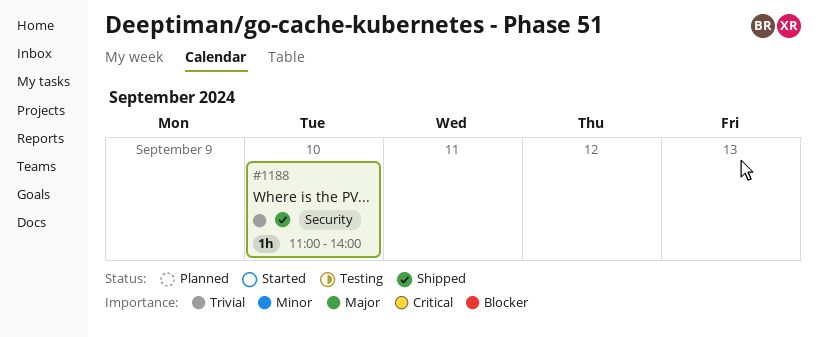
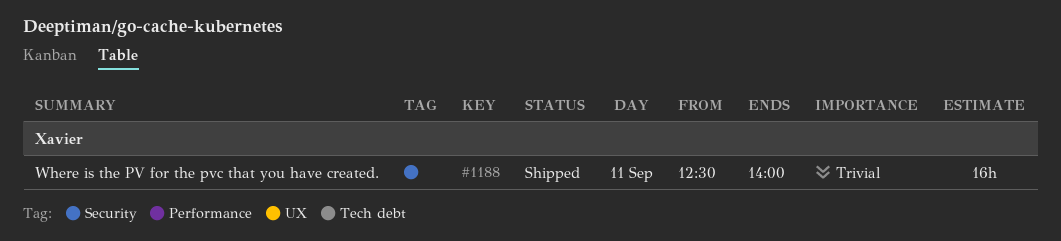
#1188, estimate: 1h -> 16h
#1188, day: Sep 10 -> Sep 11
#1188, begins: 11:00 -> 12:30

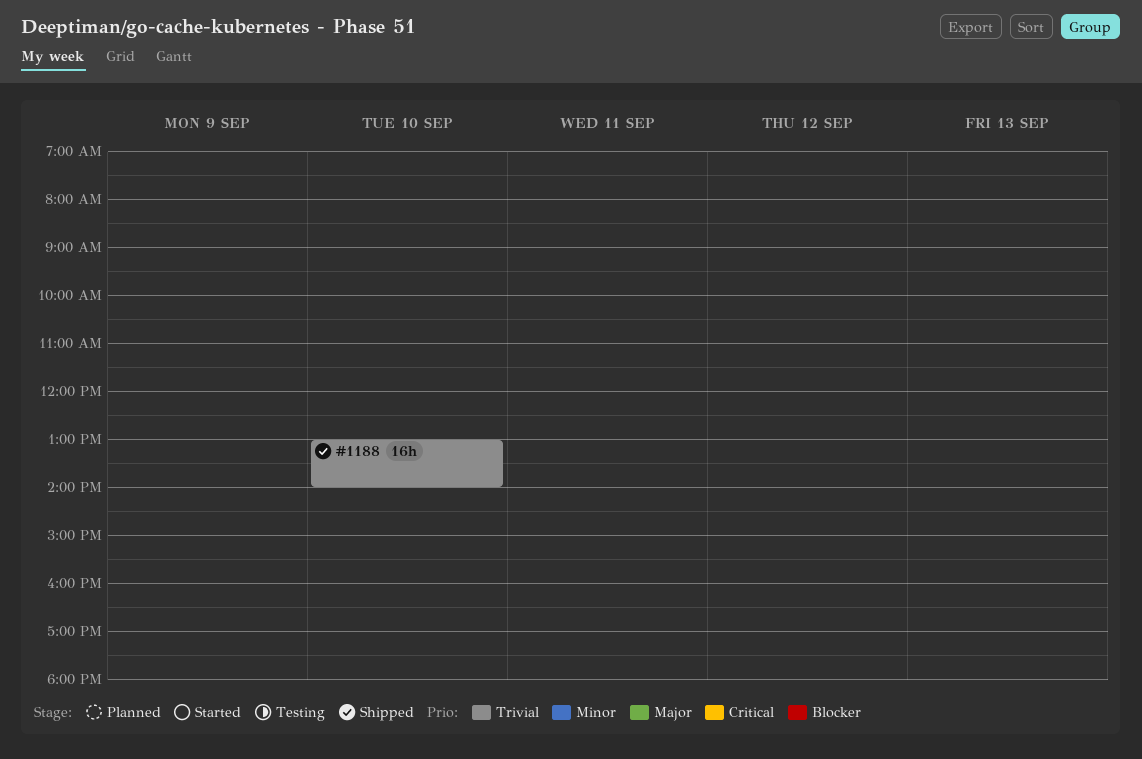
#1188, day: Sep 11 -> Sep 10
#1188, begins: 12:30 -> 13:00

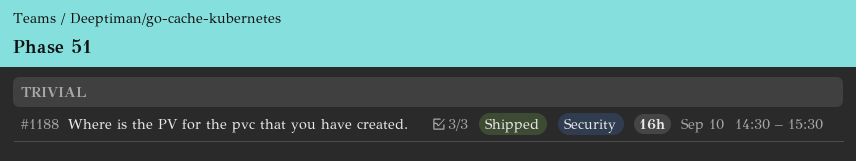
#1188, begins: 13:00 -> 14:30
#1188, ends: 14:00 -> 15:30

